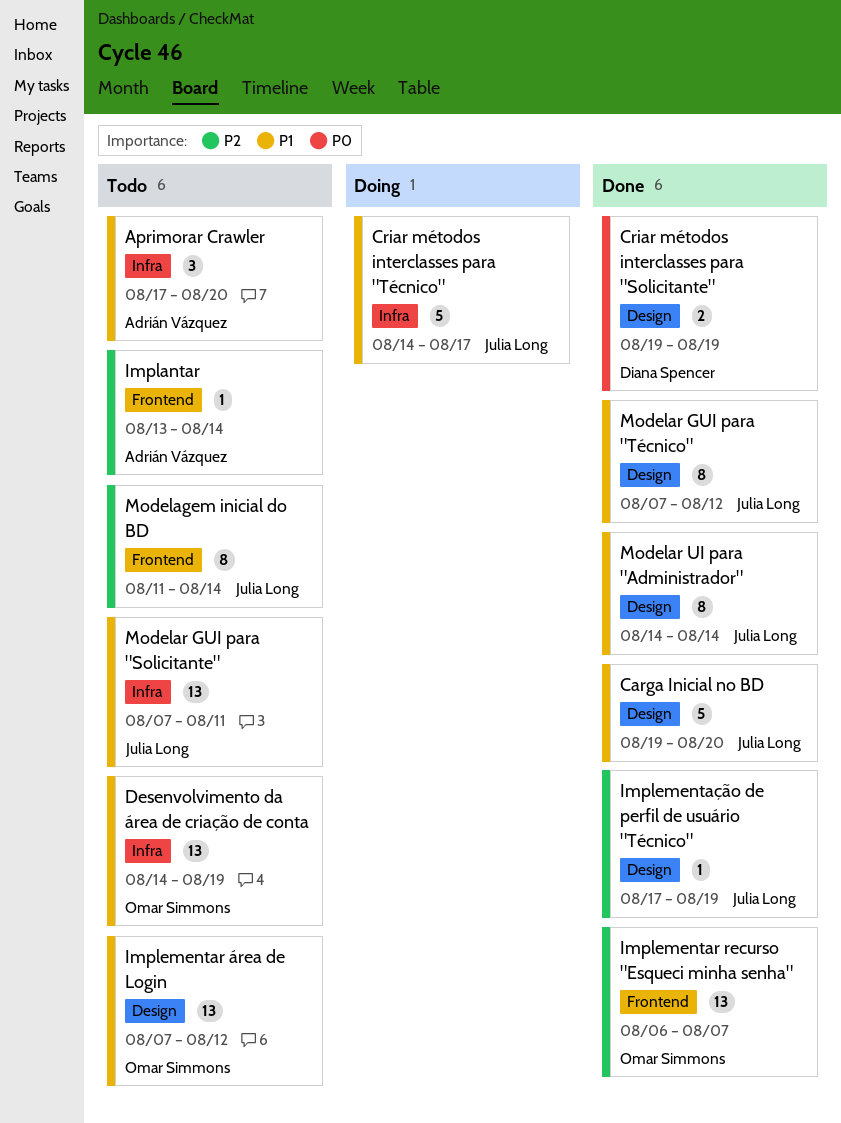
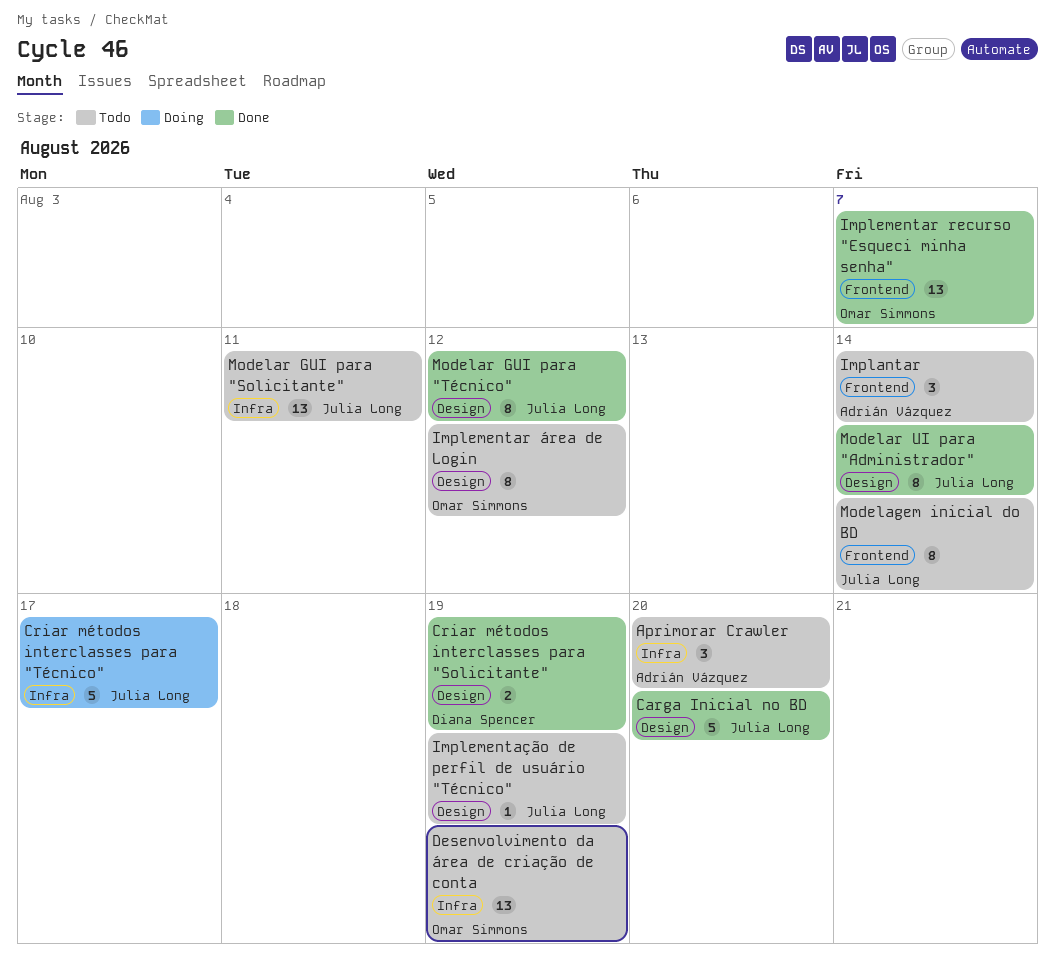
Implantar, estimate: 1 -> 3
Implementar área de Login, estimate: 13 -> 8
Implementação de perfil de usuário "Técnico", status: Done -> Todo

